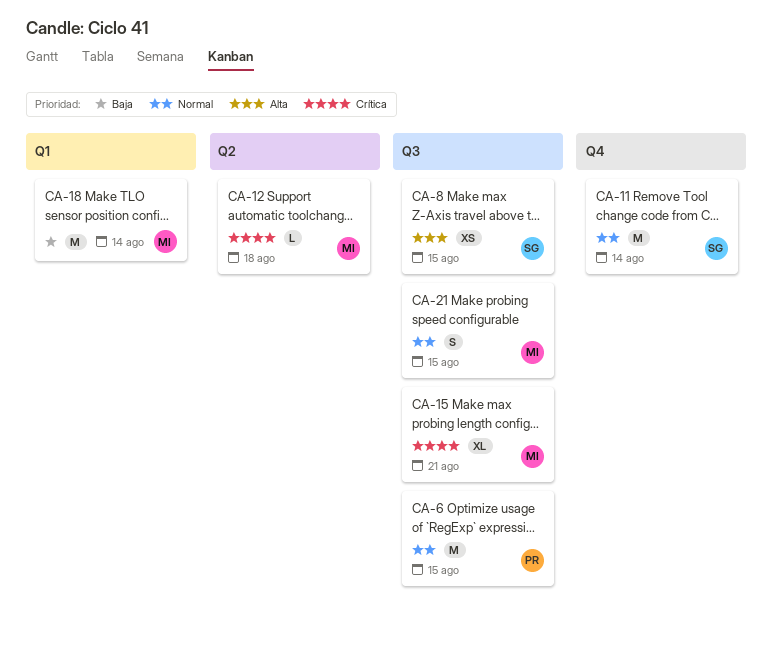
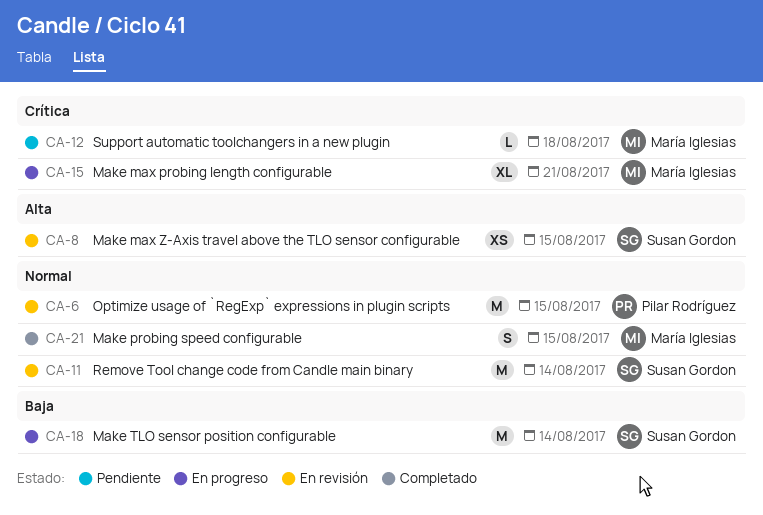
CA-18, owner: María Iglesias -> Susan Gordon

